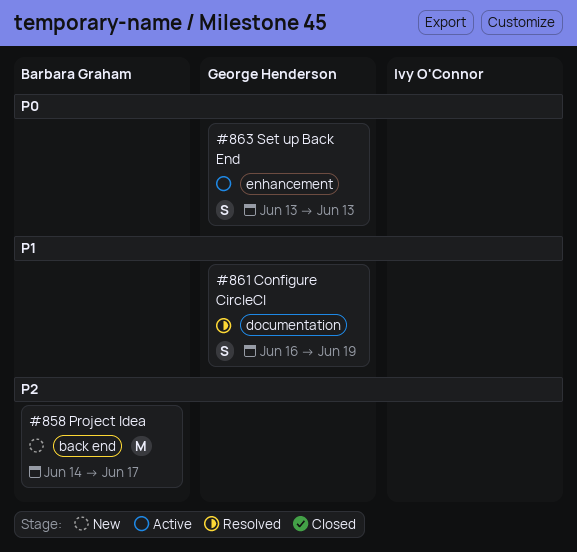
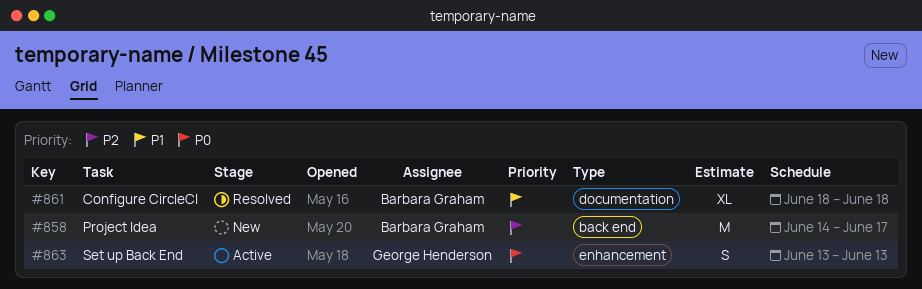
#861, owner: George Henderson -> Barbara Graham
#861, estimate: S -> XL
#861, start: Jun 16 -> Jun 18
#861, due: Jun 19 -> Jun 18

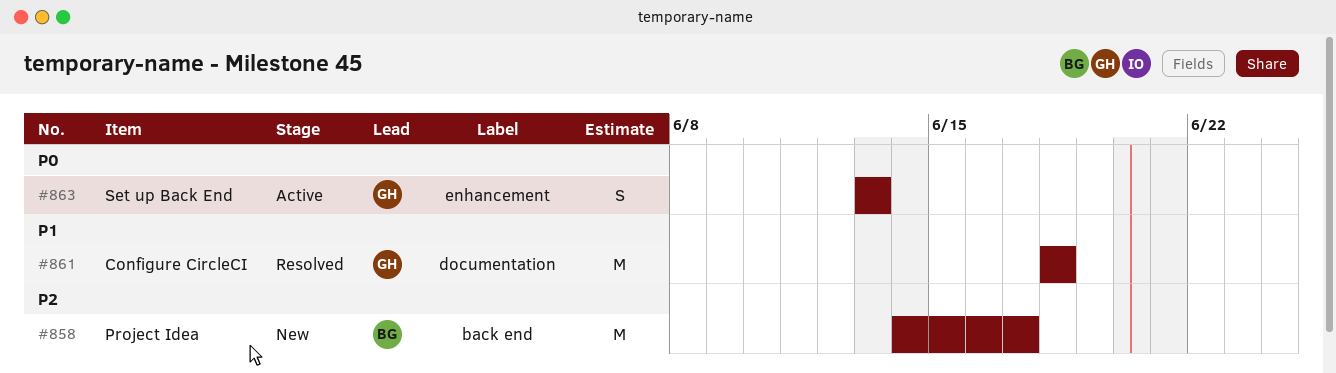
#861, owner: Barbara Graham -> George Henderson
#861, estimate: XL -> M

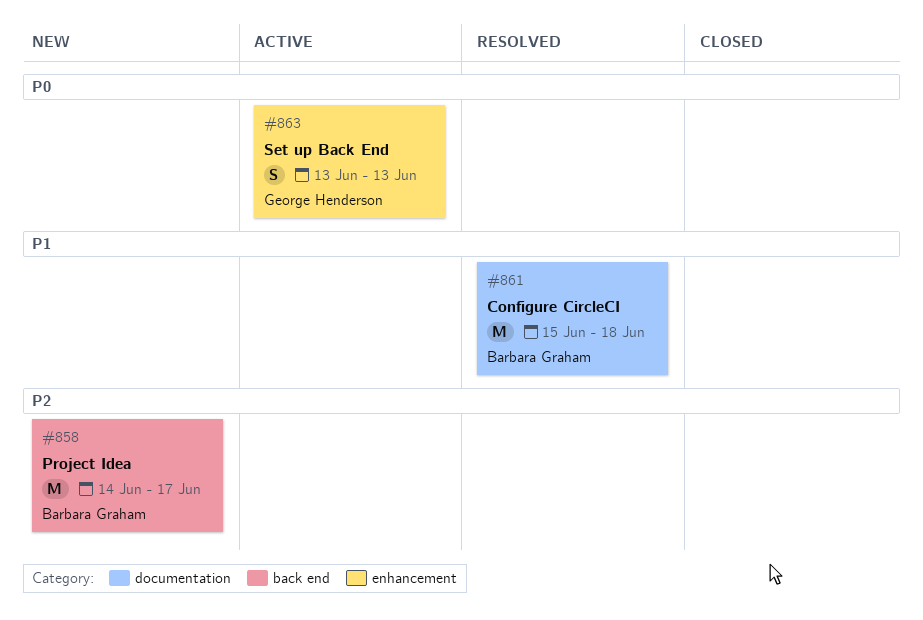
#861, owner: George Henderson -> Barbara Graham
#861, start: Jun 18 -> Jun 15

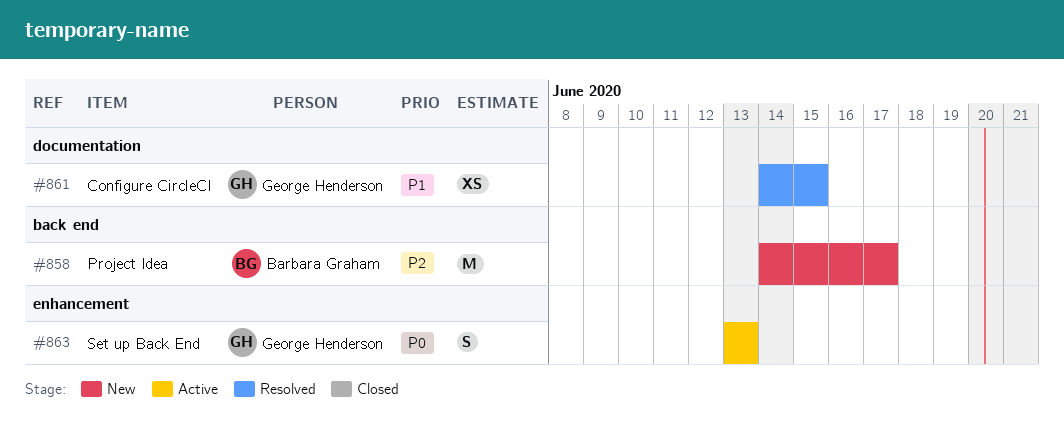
#861, owner: Barbara Graham -> George Henderson
#861, estimate: M -> XS
#861, start: Jun 15 -> Jun 14
#861, due: Jun 18 -> Jun 15

